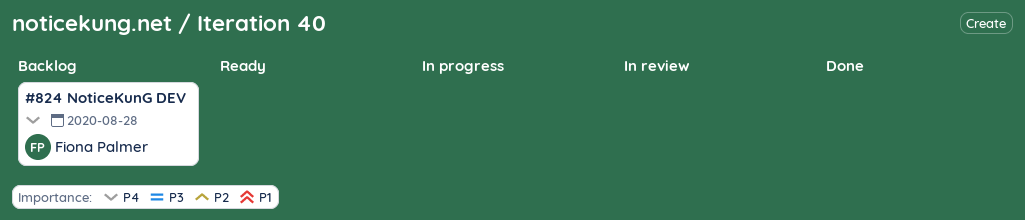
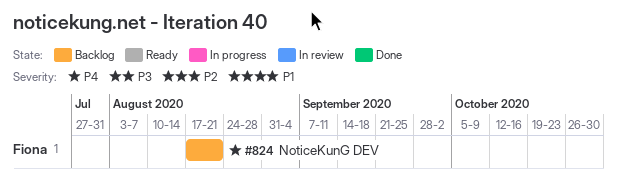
#824, due: Aug 28 -> Aug 21

